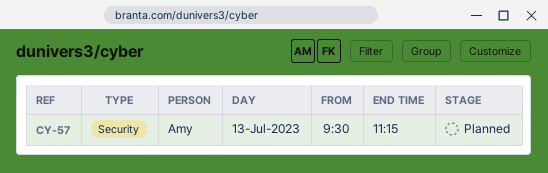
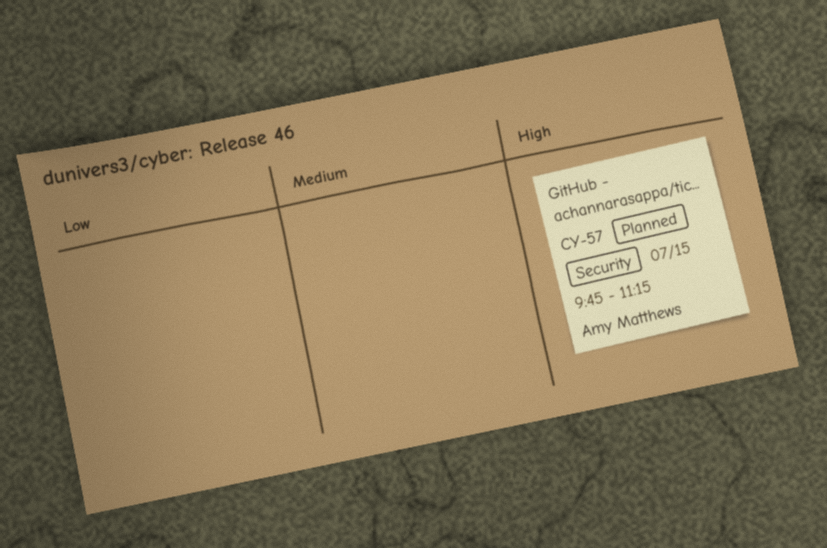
CY-57, day: Jul 13 -> Jul 15
CY-57, begins: 09:30 -> 09:45

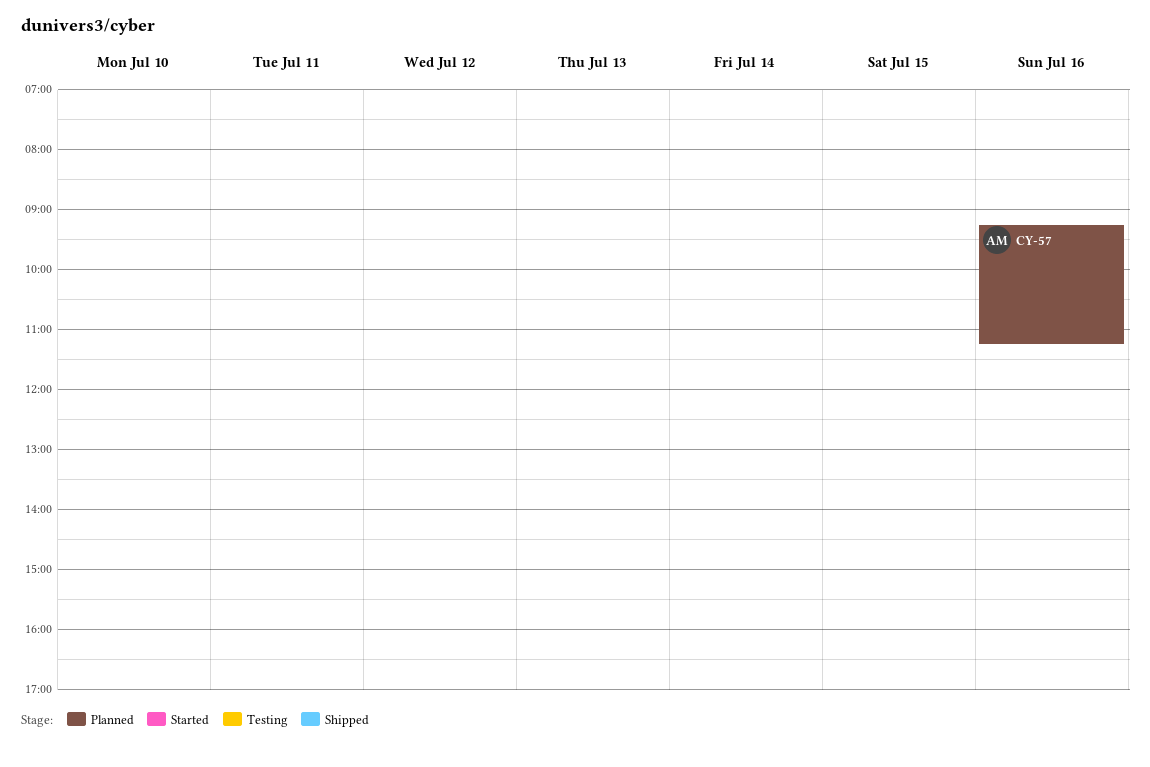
CY-57, day: Jul 15 -> Jul 16
CY-57, begins: 09:45 -> 09:15

